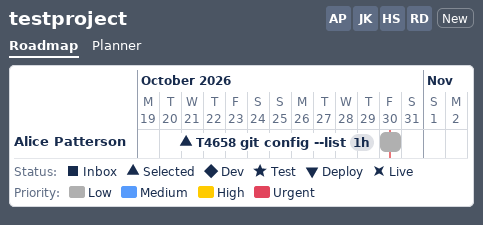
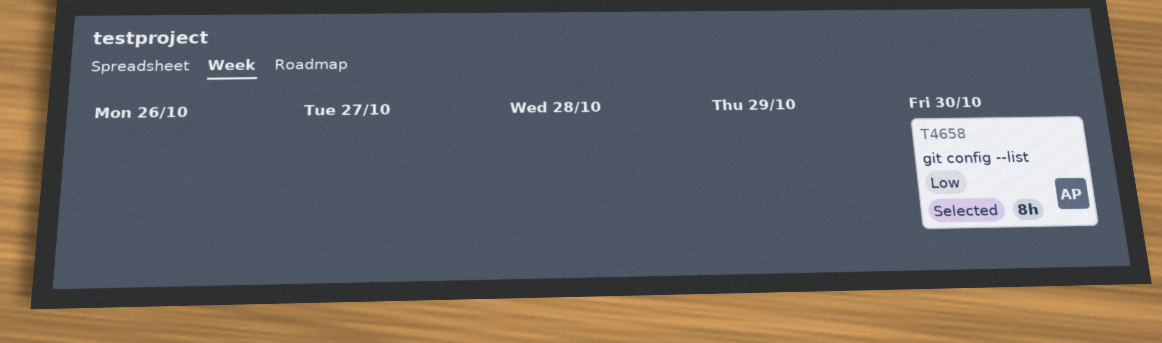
T4658, estimate: 1h -> 8h

